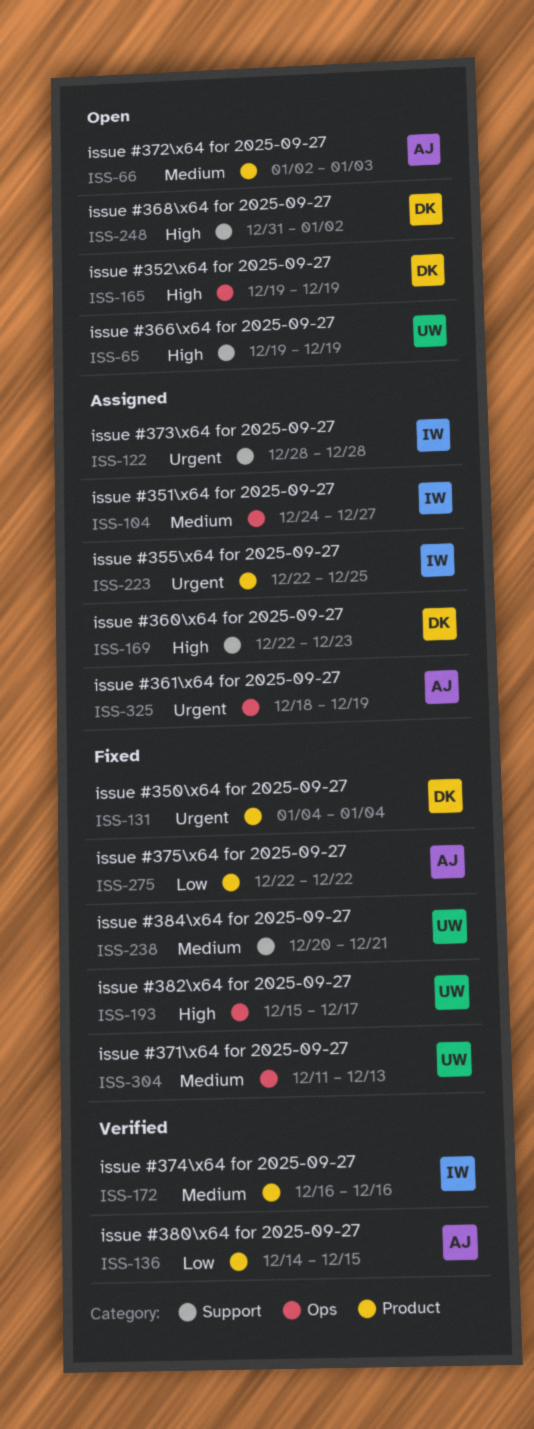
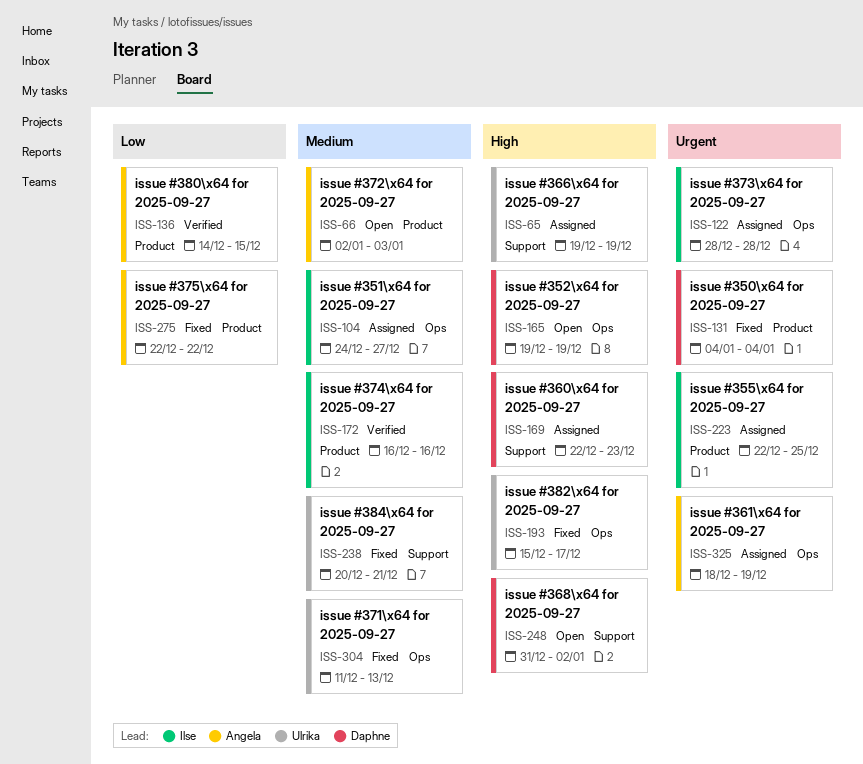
ISS-65, status: Open -> Assigned
ISS-122, label: Support -> Ops

